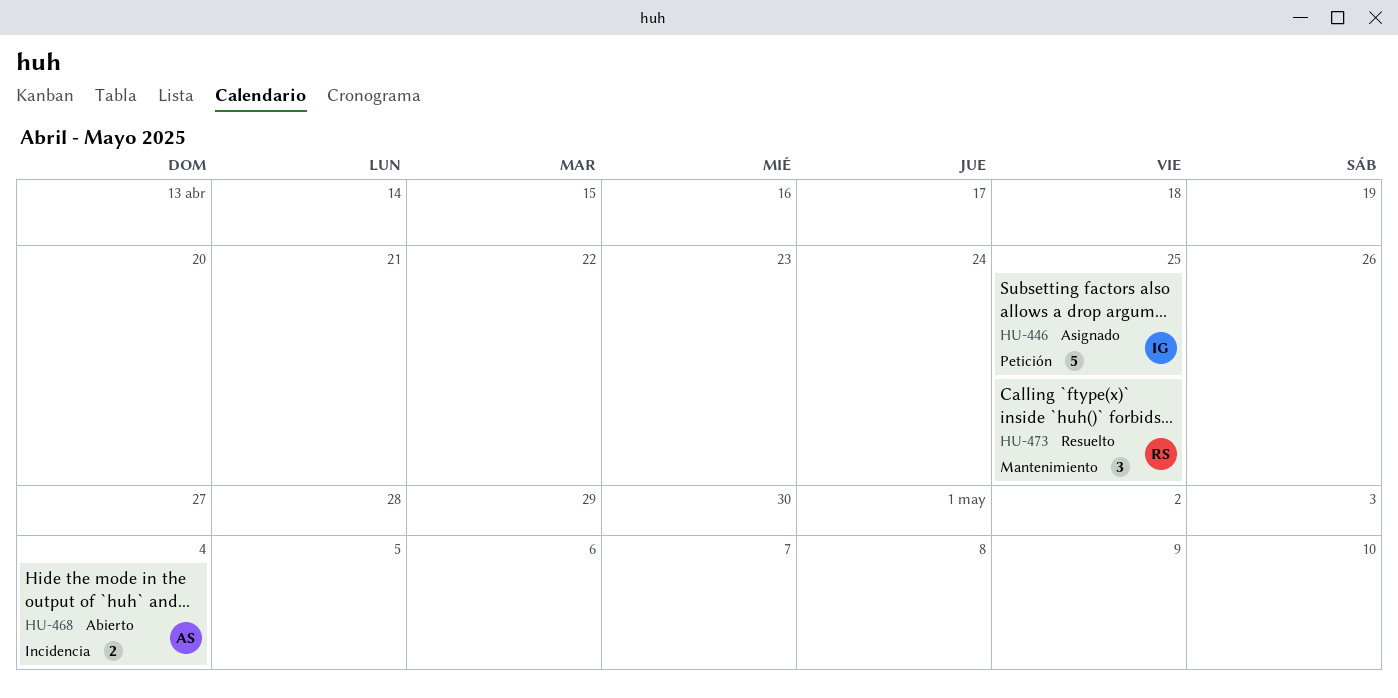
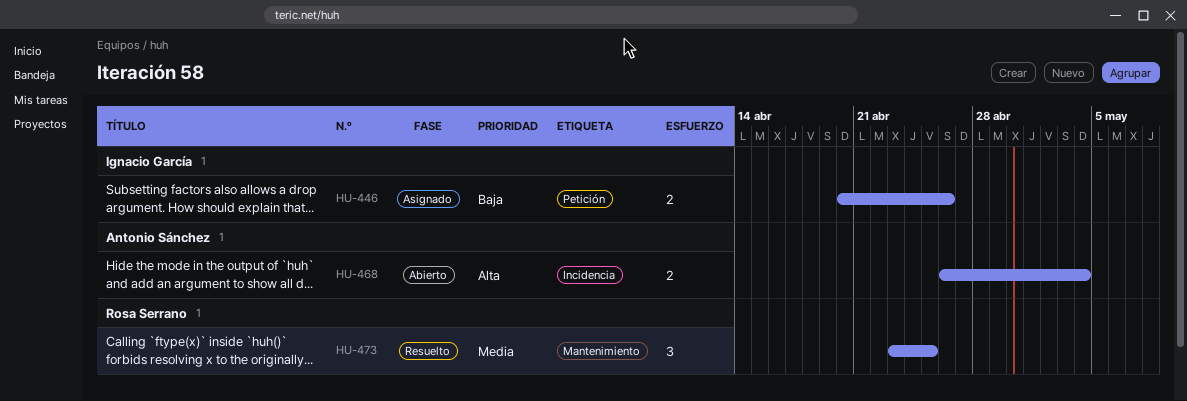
HU-446, estimate: 5 -> 2
HU-446, due: Apr 25 -> Apr 26

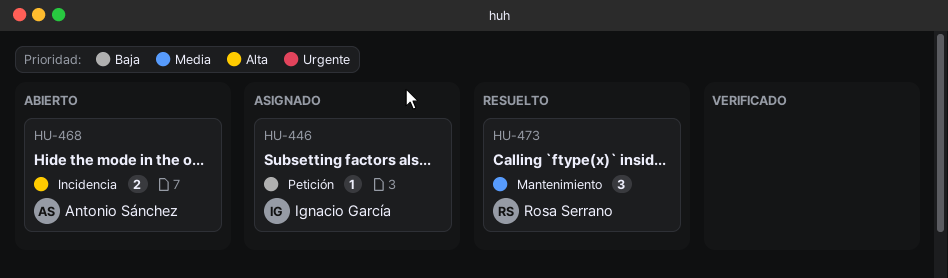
HU-446, estimate: 2 -> 1

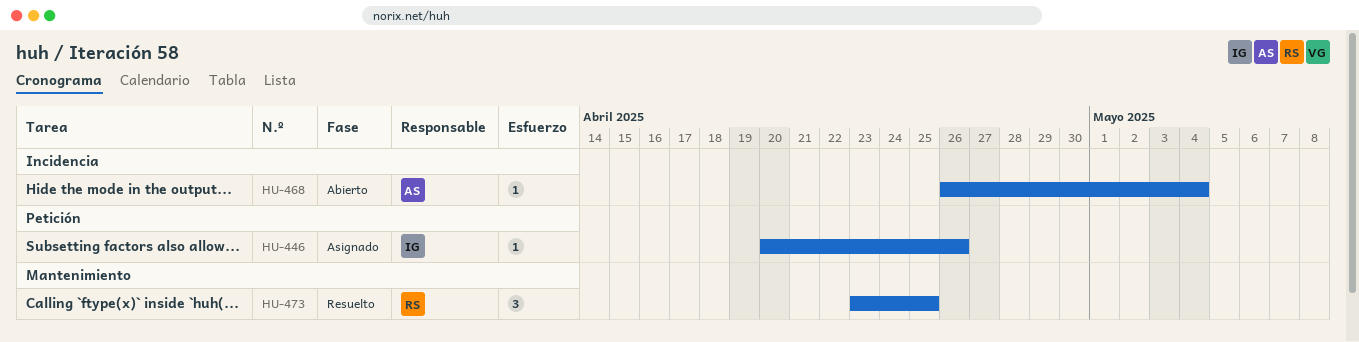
HU-468, estimate: 2 -> 1

